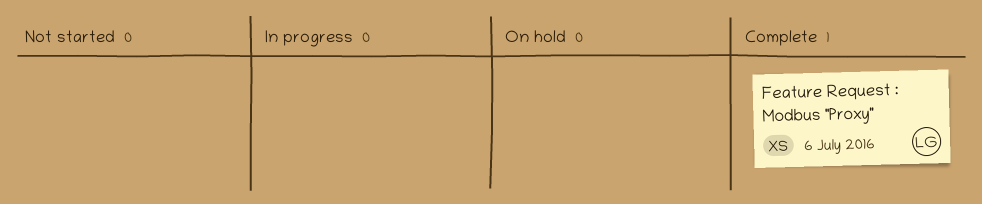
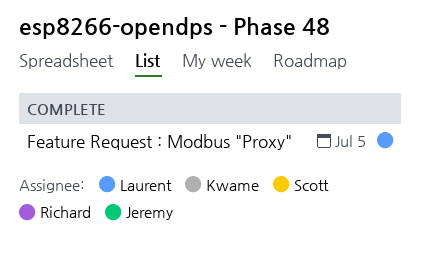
Feature Request : Modbus "Proxy", due: Jul 6 -> Jul 5

